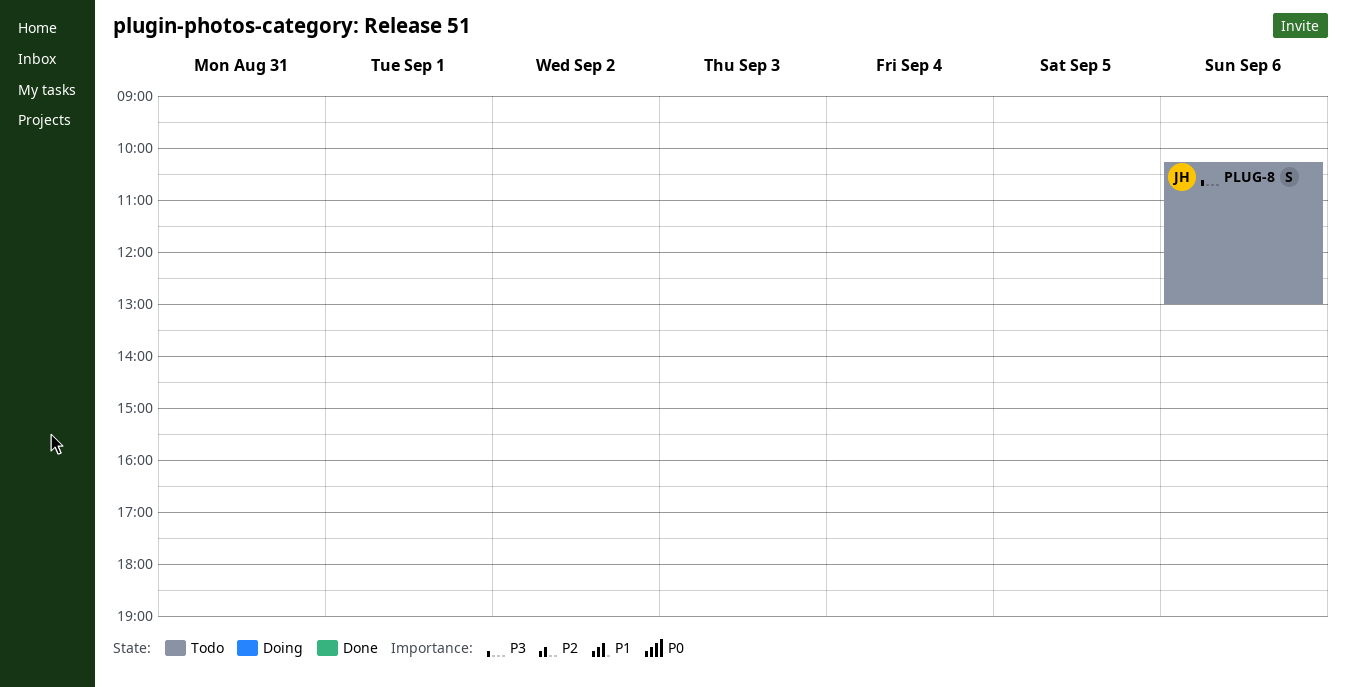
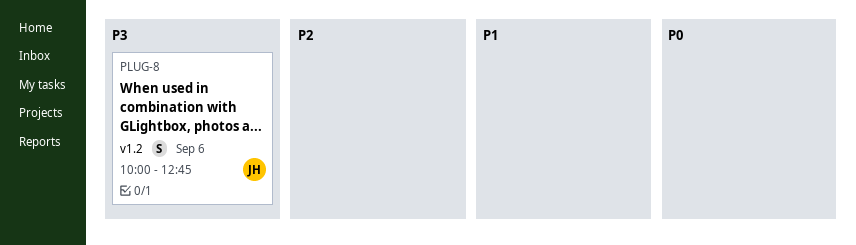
PLUG-8, begins: 10:15 -> 10:00
PLUG-8, ends: 13:00 -> 12:45

